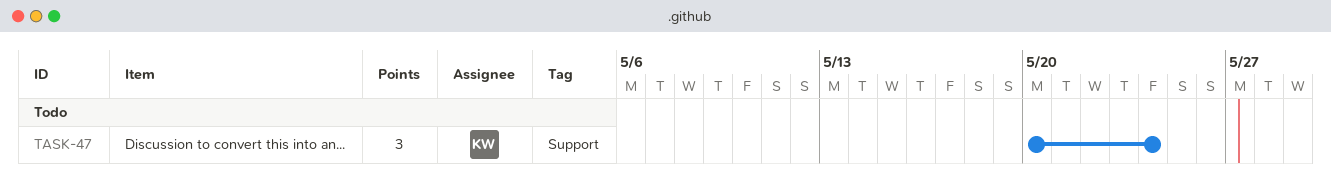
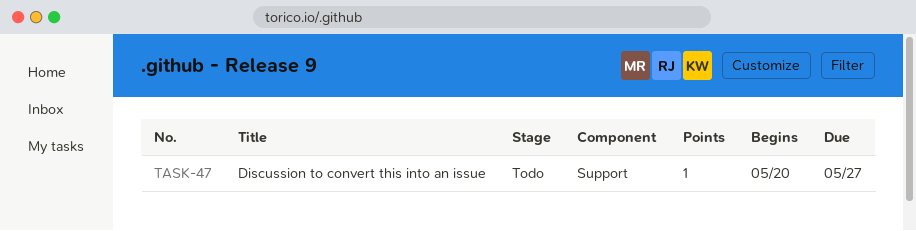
TASK-47, estimate: 3 -> 1
TASK-47, due: May 24 -> May 27

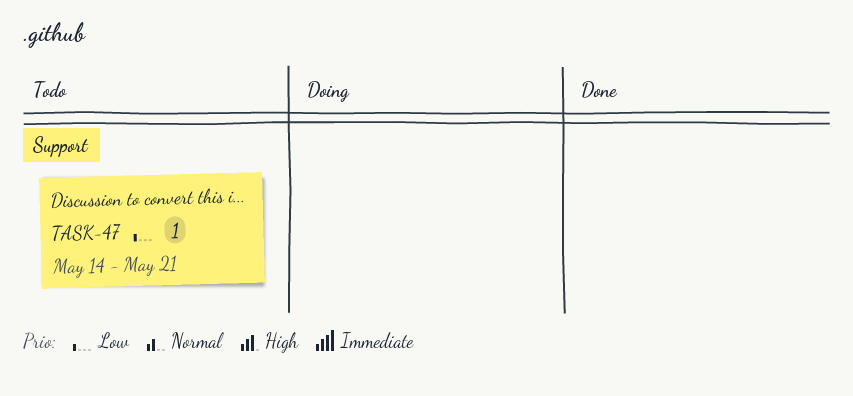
TASK-47, start: May 20 -> May 14
TASK-47, due: May 27 -> May 21

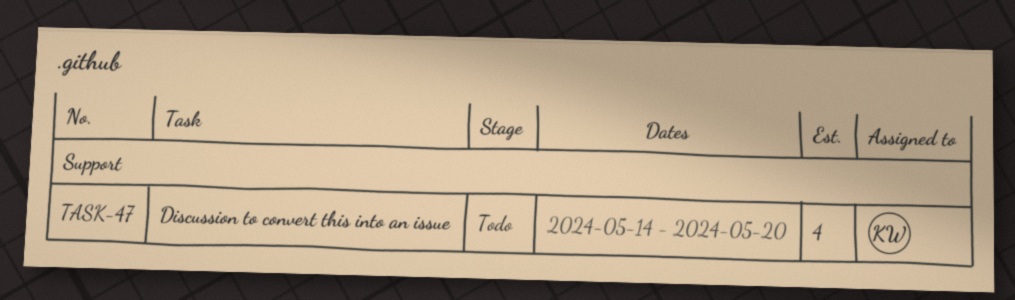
TASK-47, estimate: 1 -> 4
TASK-47, due: May 21 -> May 20

